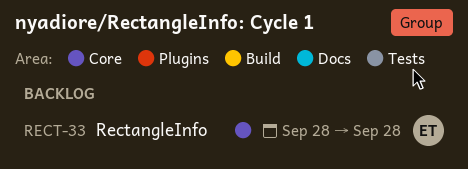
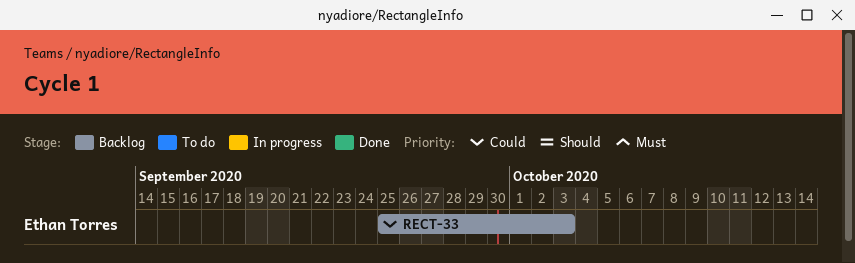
RECT-33, start: Sep 28 -> Sep 25
RECT-33, due: Sep 28 -> Oct 3

